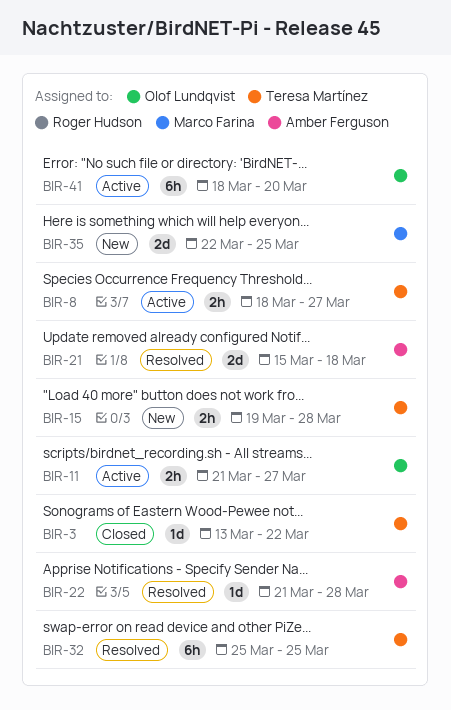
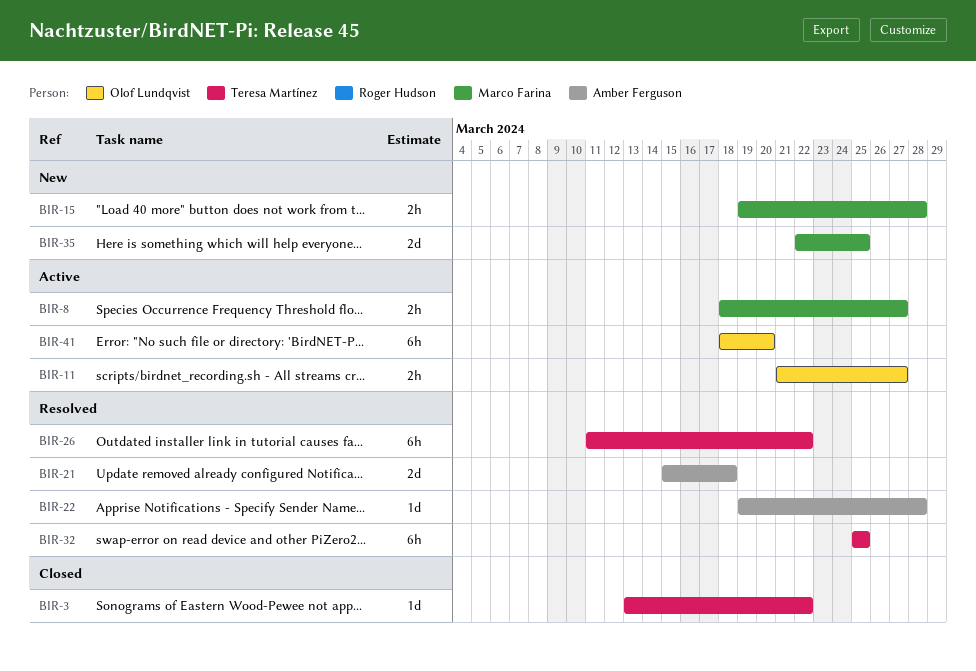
BIR-8, owner: Teresa Martínez -> Marco Farina
BIR-15, owner: Teresa Martínez -> Marco Farina
BIR-22, start: Mar 21 -> Mar 19
BIR-26: none -> present

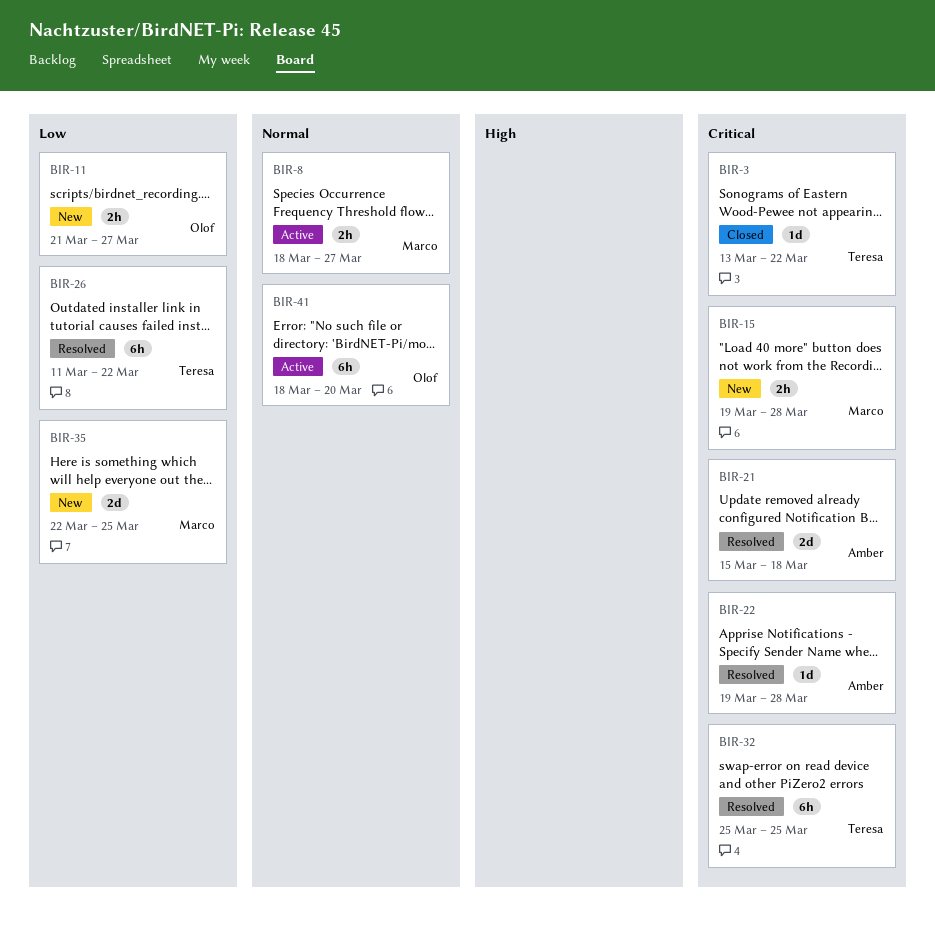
BIR-11, status: Active -> New

